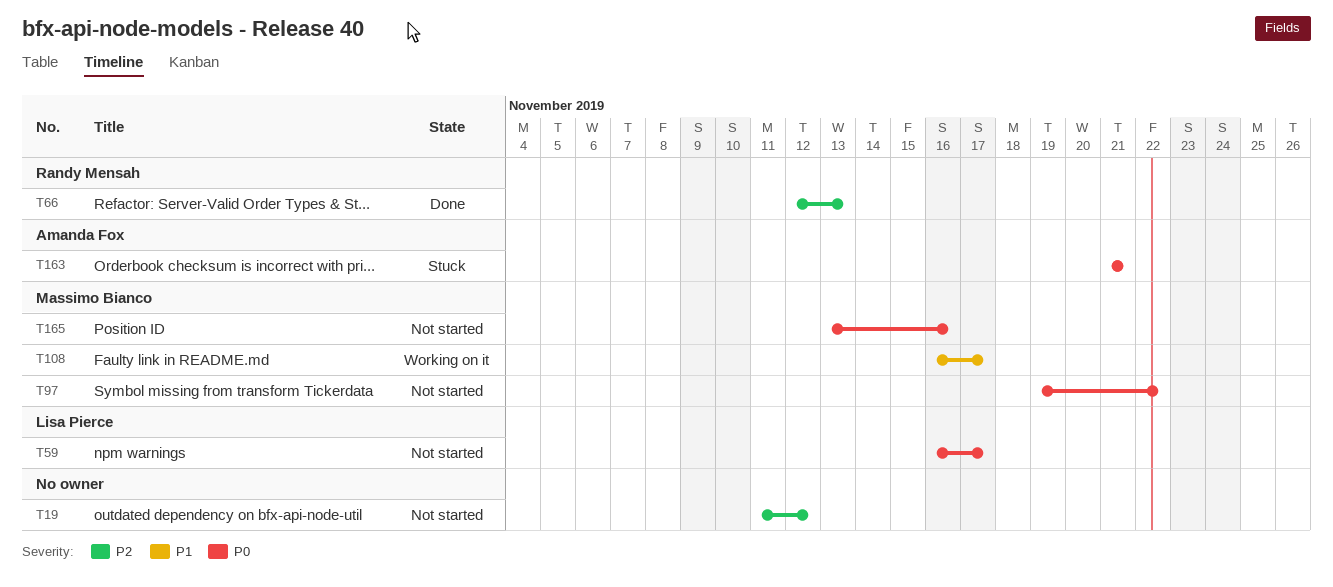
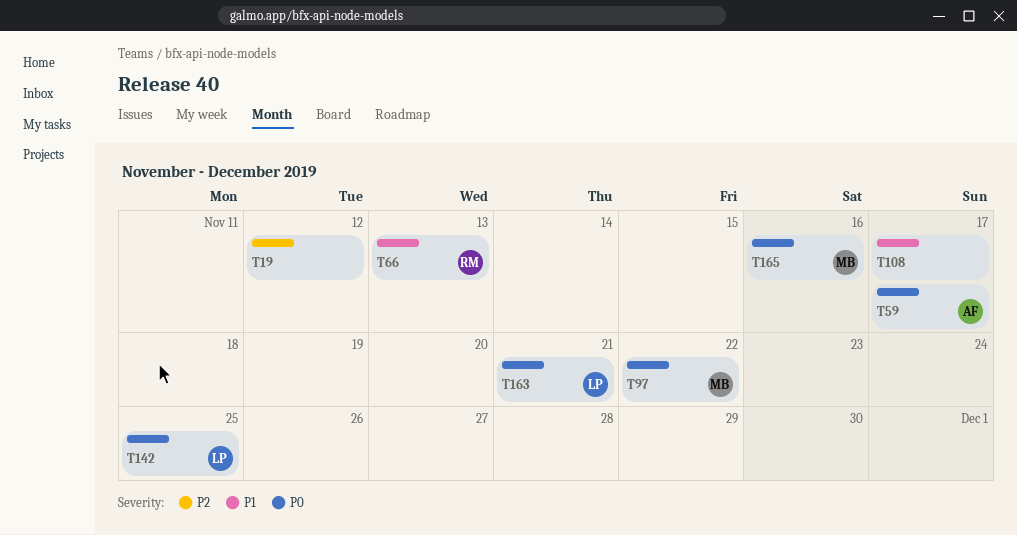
T59, owner: Lisa Pierce -> Amanda Fox
T66, priority: P2 -> P1
T108, owner: Massimo Bianco -> none
T142: none -> present
T163, owner: Amanda Fox -> Lisa Pierce

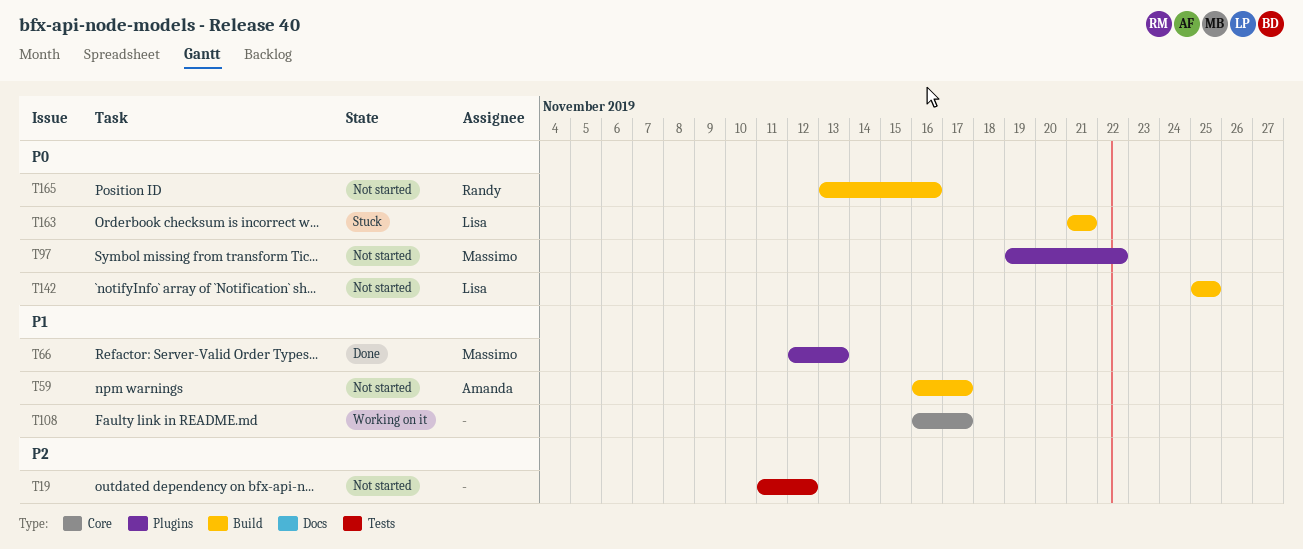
T59, priority: P0 -> P1
T66, owner: Randy -> Massimo
T165, owner: Massimo -> Randy

